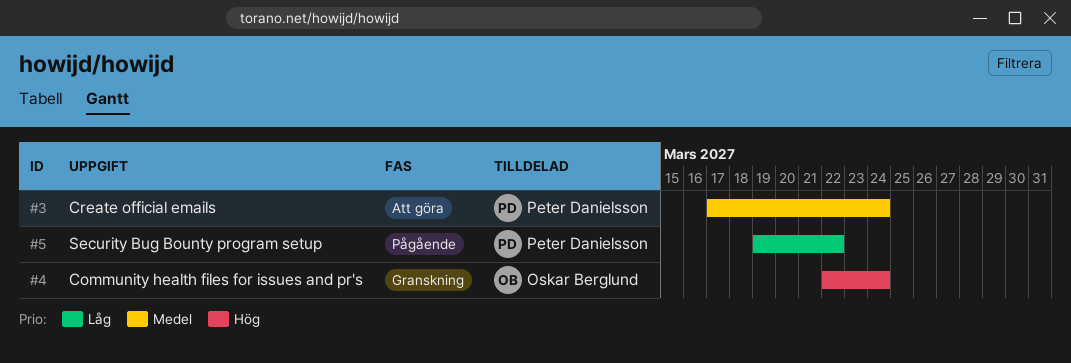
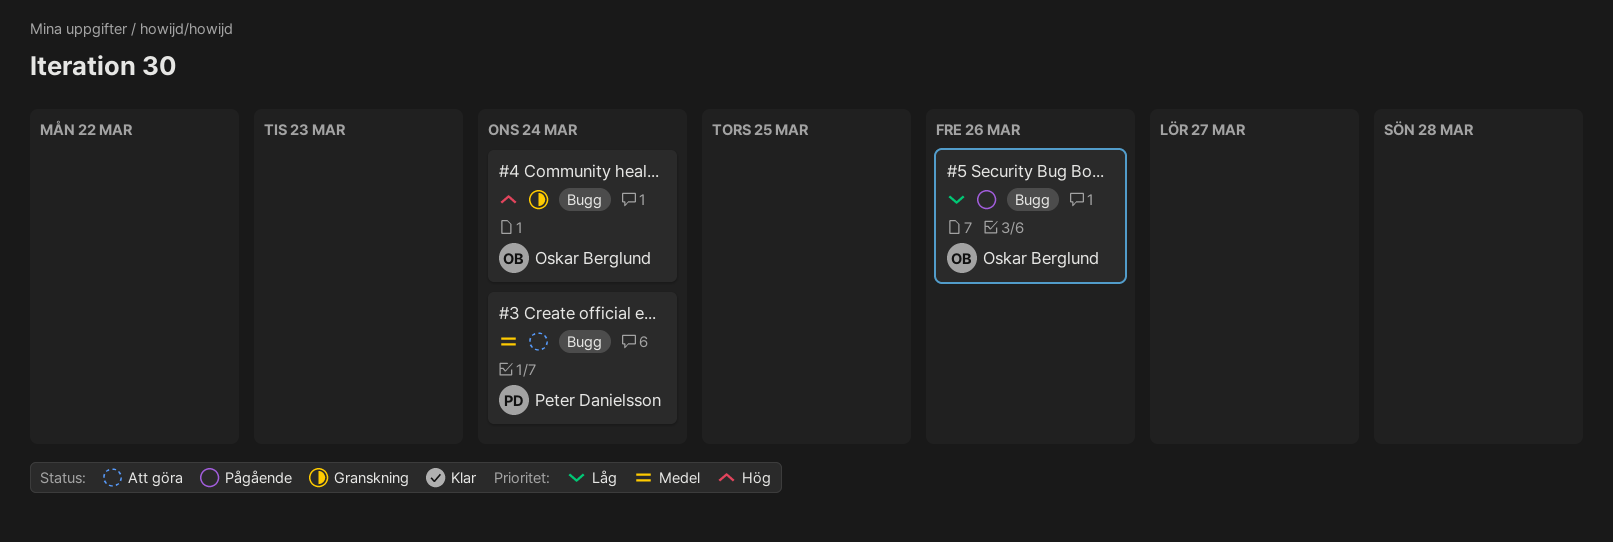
#5, owner: Peter Danielsson -> Oskar Berglund
#5, due: Mar 22 -> Mar 26

